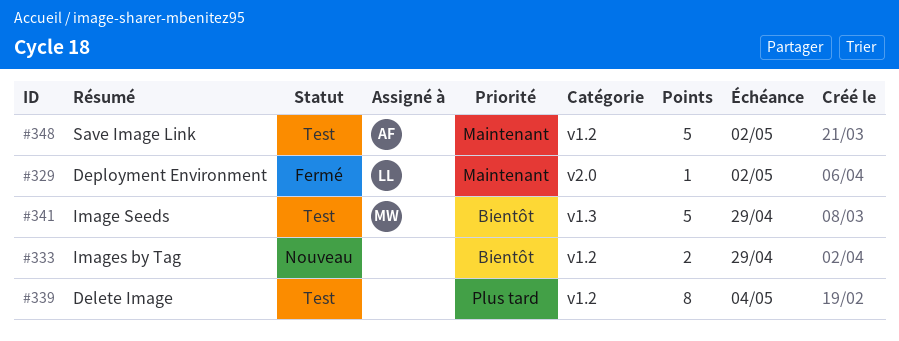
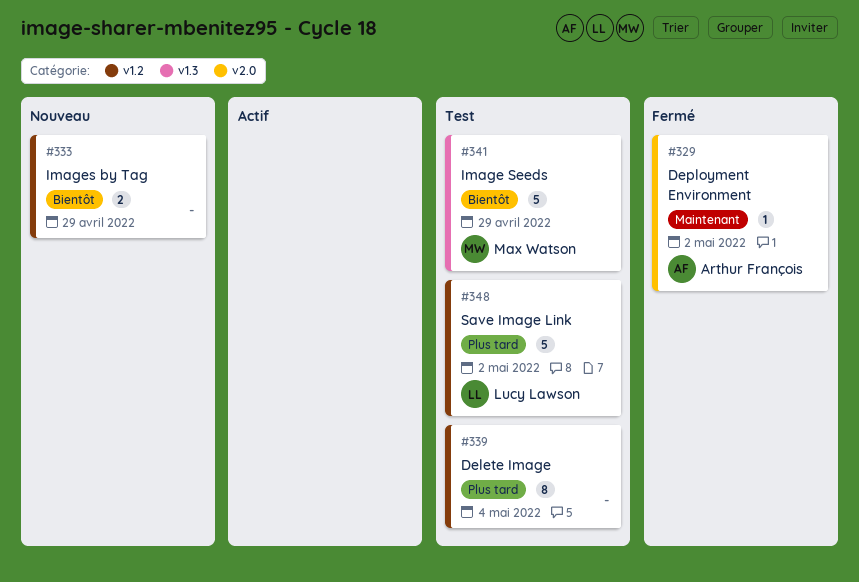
#329, owner: Lucy Lawson -> Arthur François
#348, owner: Arthur François -> Lucy Lawson
#348, priority: Maintenant -> Plus tard

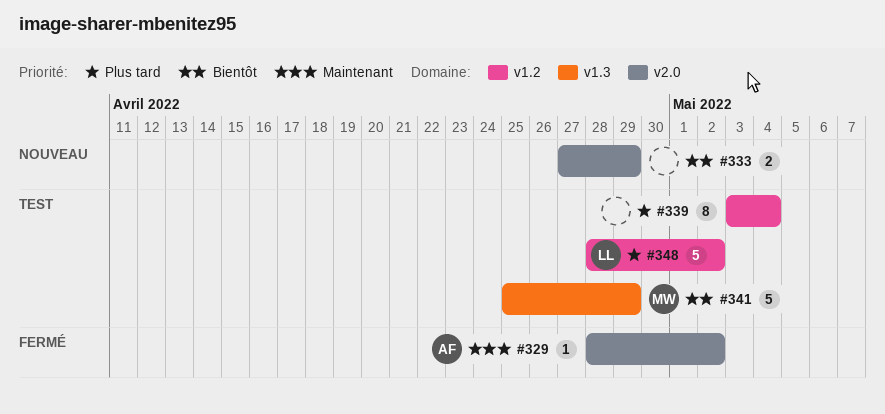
#333, label: v1.2 -> v2.0

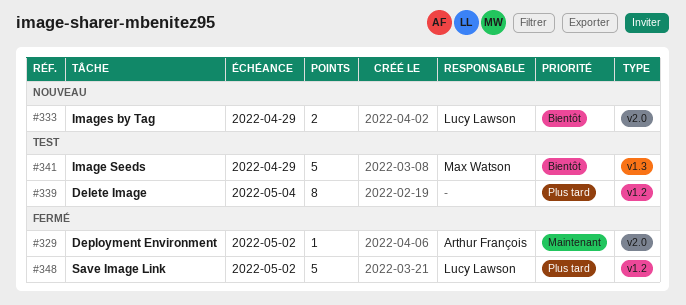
#333, owner: none -> Lucy Lawson
#348, status: Test -> Fermé

